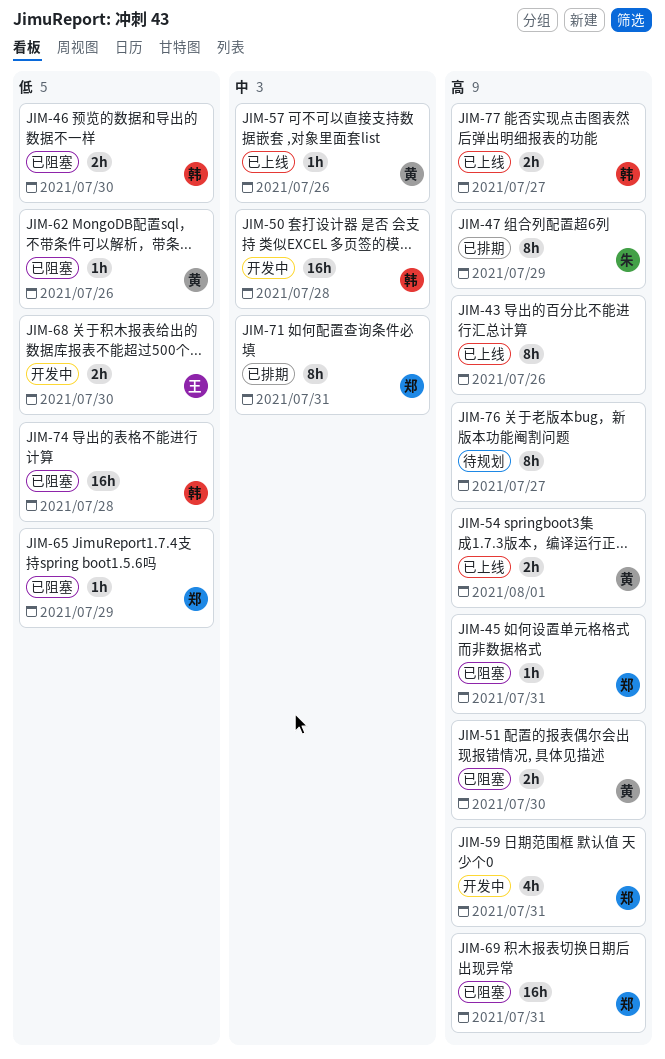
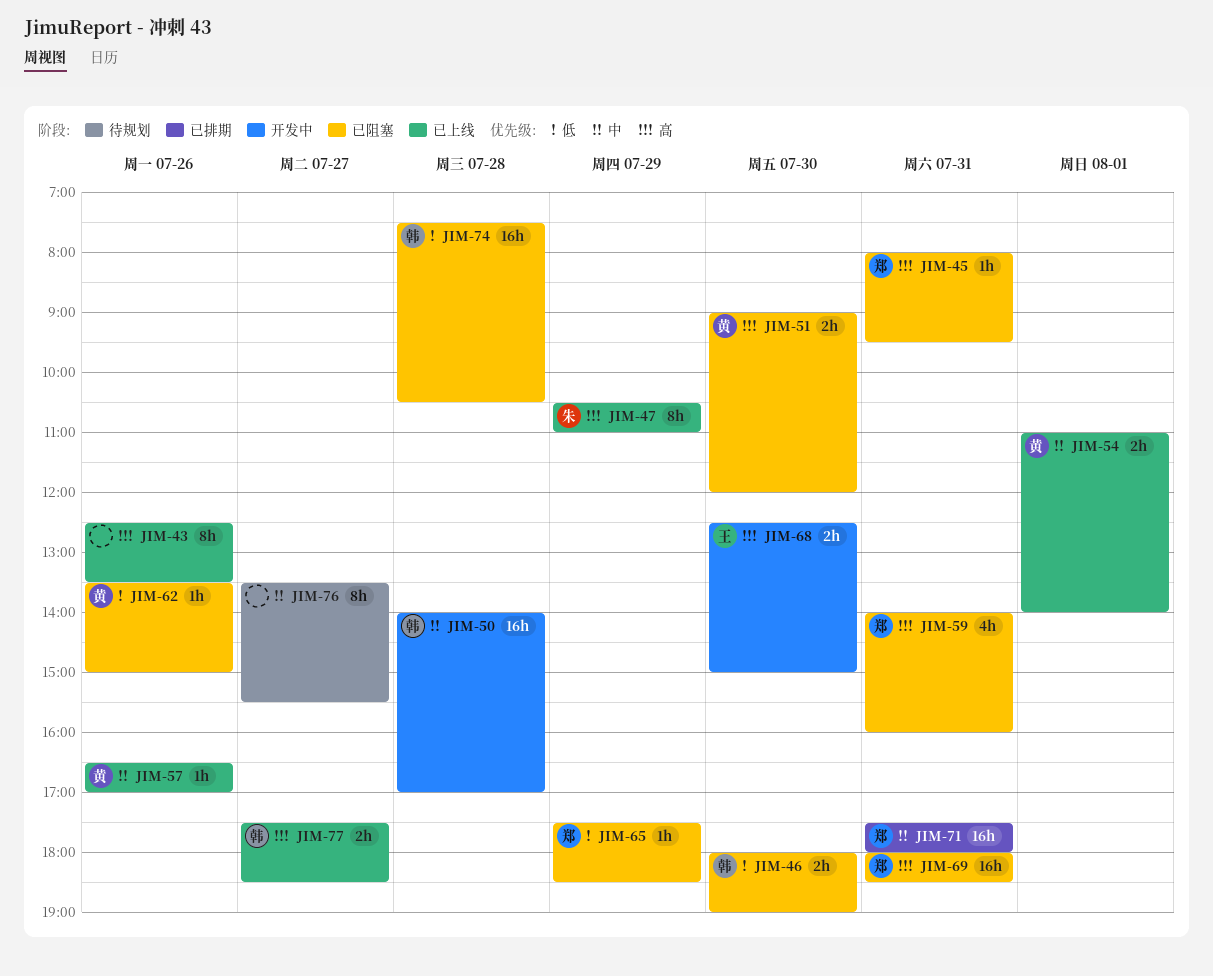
JIM-47, status: 已排期 -> 已上线
JIM-54, priority: 高 -> 中
JIM-59, status: 开发中 -> 已阻塞
JIM-68, priority: 低 -> 高
JIM-71, estimate: 8h -> 16h
JIM-76, priority: 高 -> 中

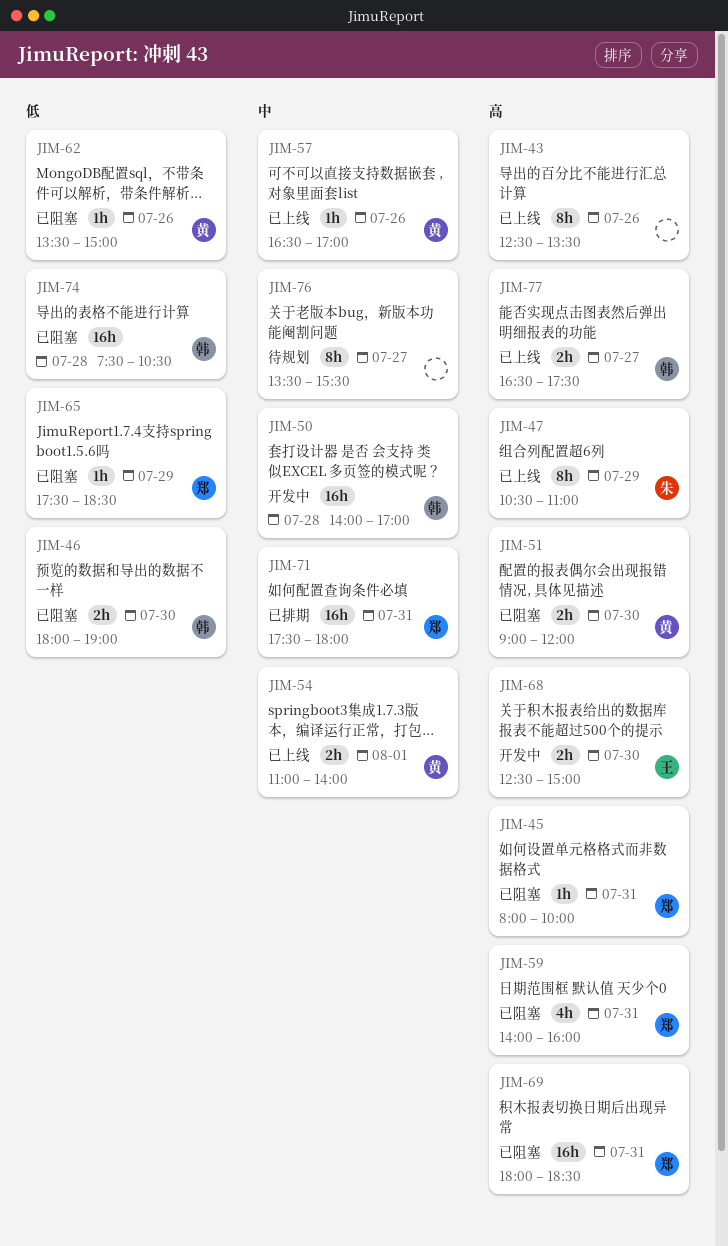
JIM-45, ends: 09:30 -> 10:00
JIM-77, begins: 17:30 -> 16:30
JIM-77, ends: 18:30 -> 17:30

